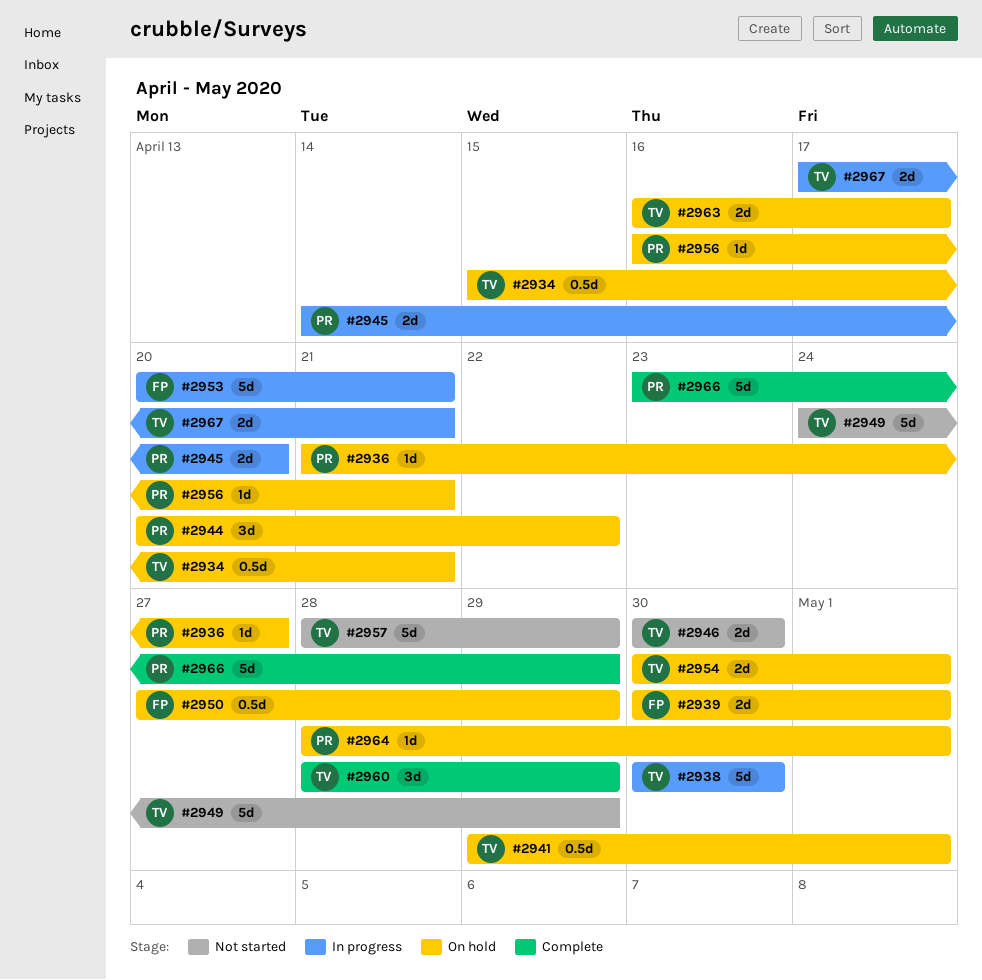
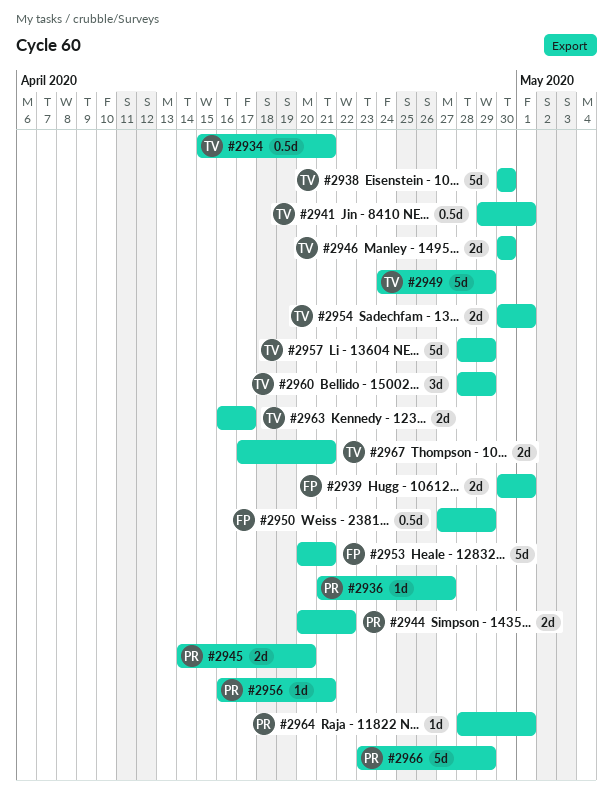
#2944, estimate: 3d -> 2d

